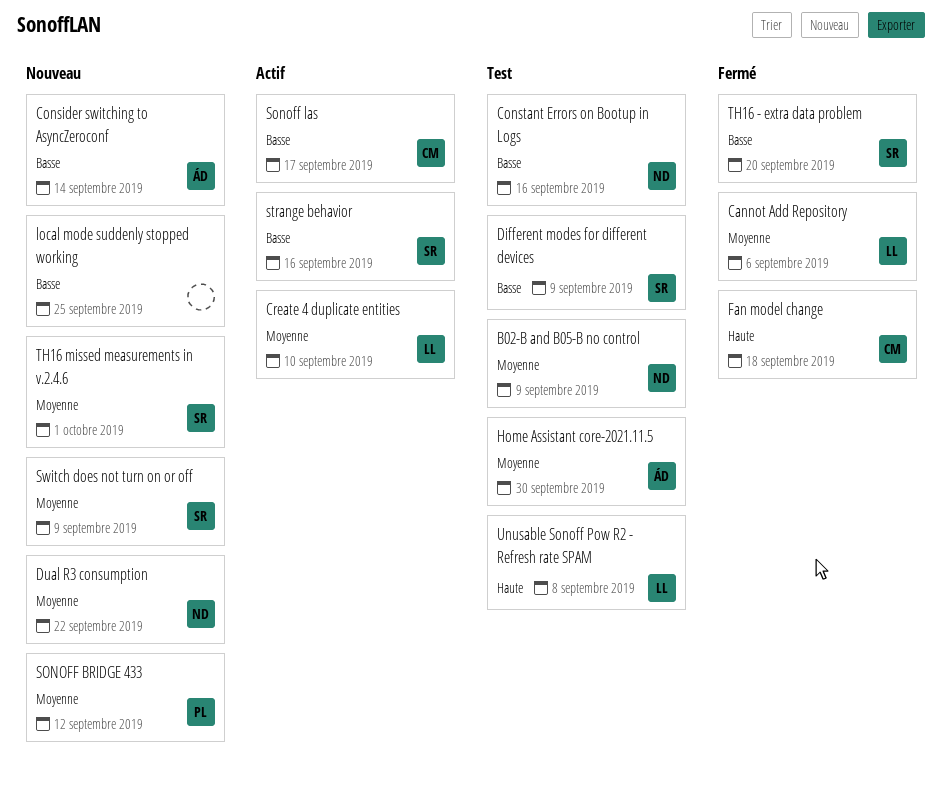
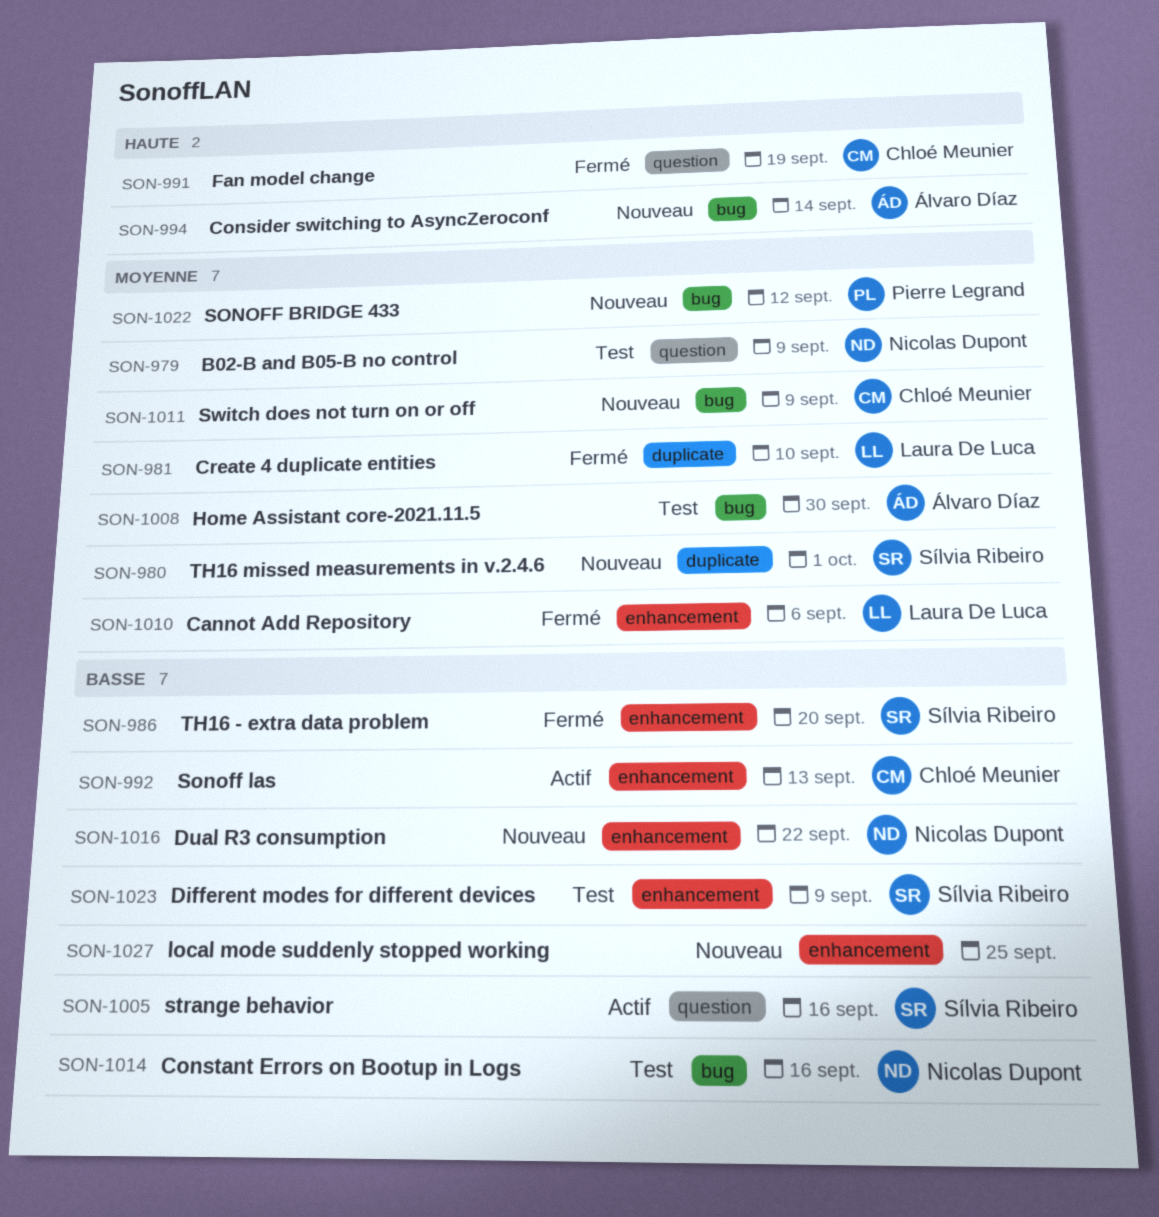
Consider switching to AsyncZeroconf, priority: Basse -> Haute
Create 4 duplicate entities, status: Actif -> Fermé
Dual R3 consumption, priority: Moyenne -> Basse
Fan model change, due: Sep 18 -> Sep 19
Sonoff las, due: Sep 17 -> Sep 13
Switch does not turn on or off, owner: Sílvia Ribeiro -> Chloé Meunier
Unusable Sonoff Pow R2 - Refresh rate SPAM: present -> none

